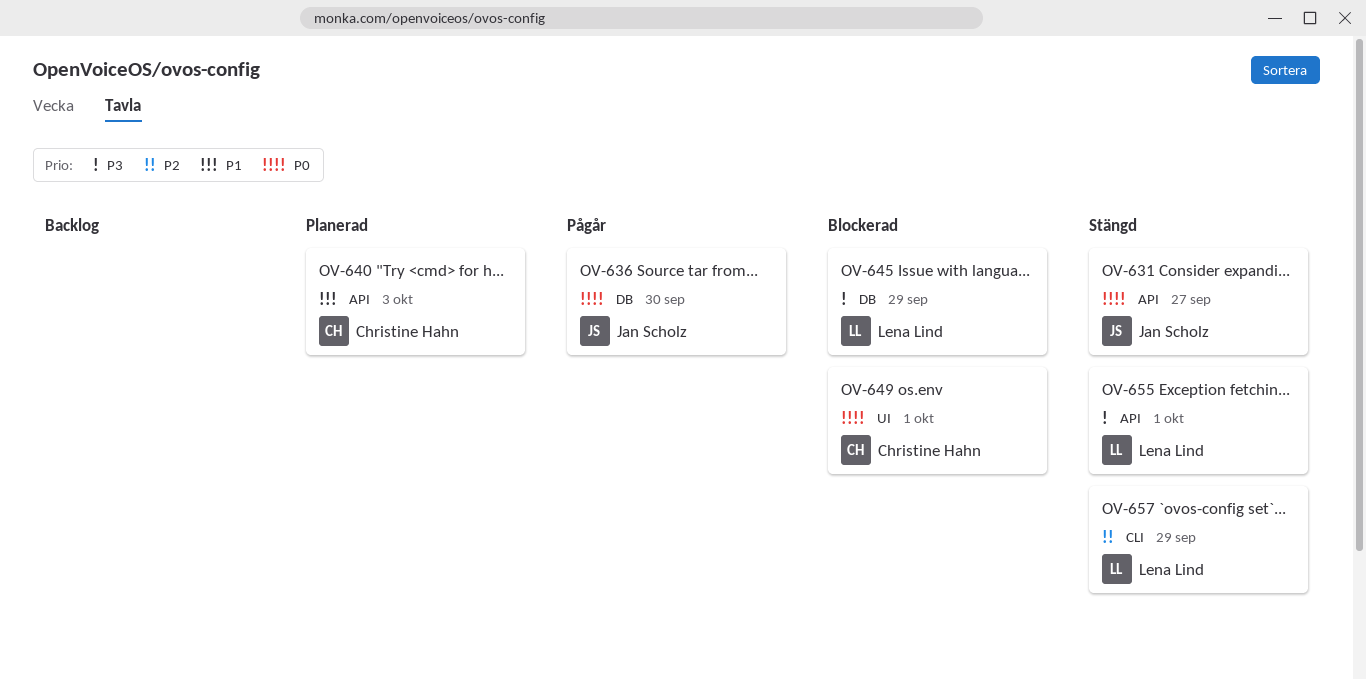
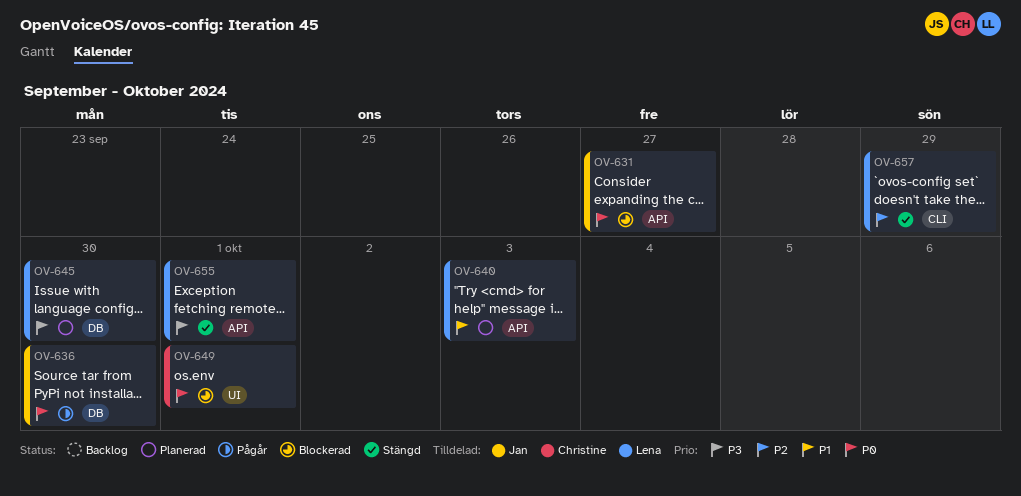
OV-631, status: Stängd -> Blockerad
OV-640, owner: Christine Hahn -> Lena Lind
OV-645, status: Blockerad -> Planerad
OV-645, due: Sep 29 -> Sep 30

